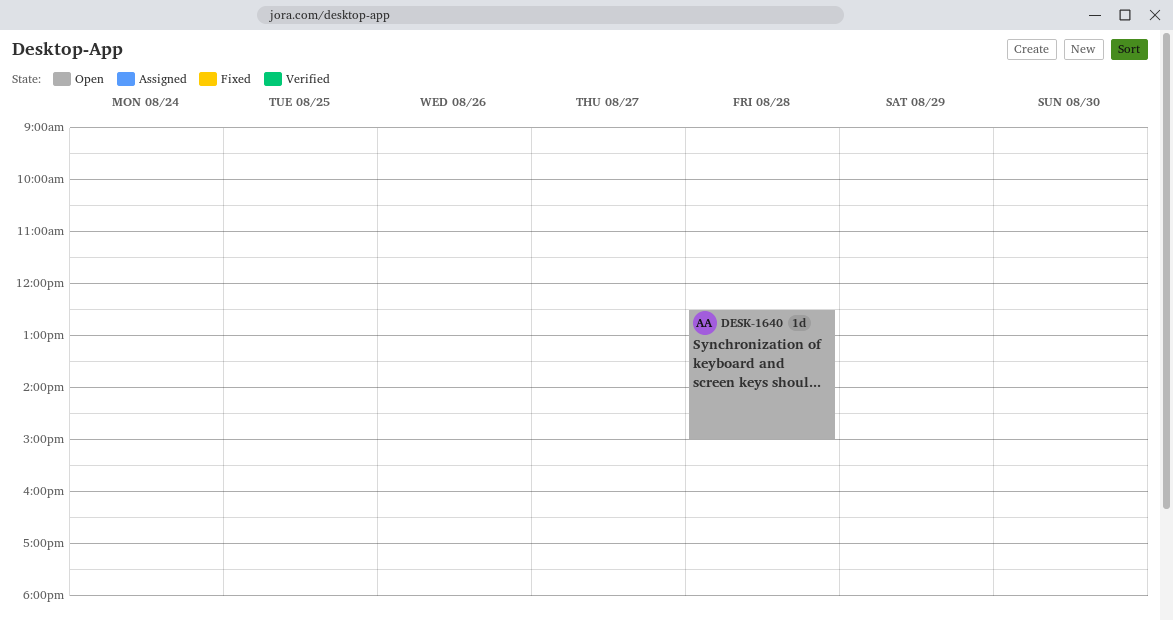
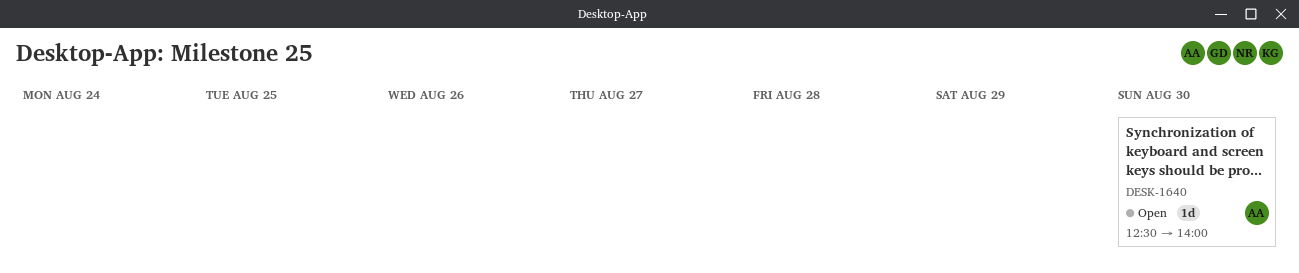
DESK-1640, day: Aug 28 -> Aug 30
DESK-1640, ends: 15:00 -> 14:00

